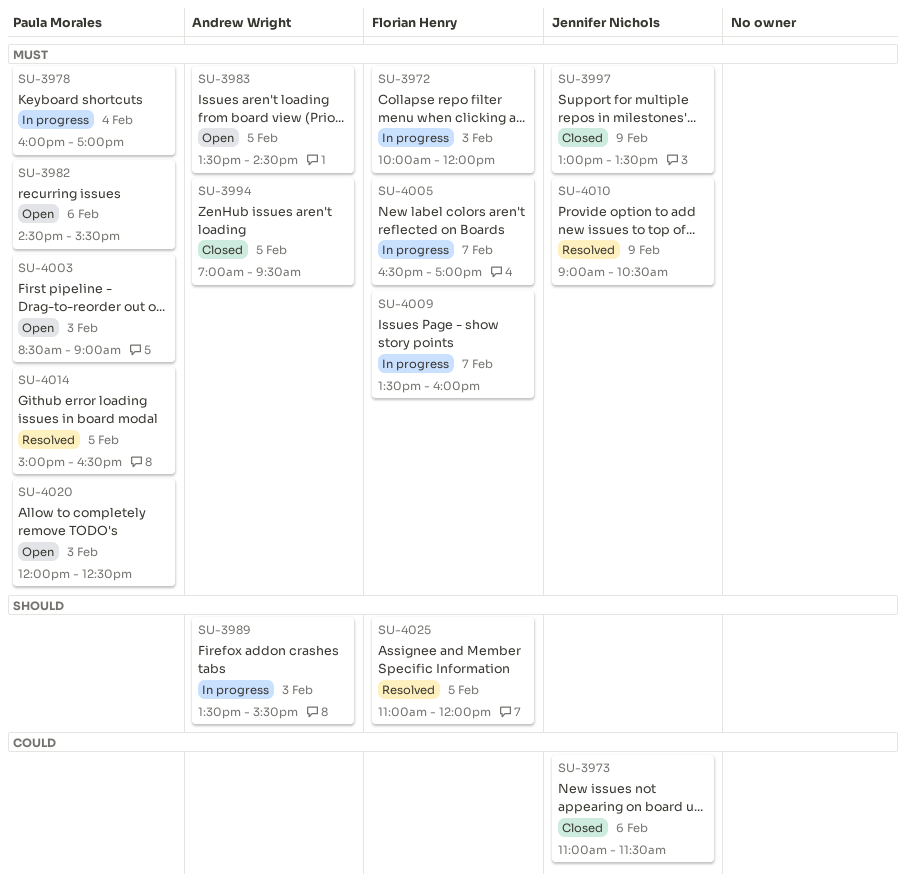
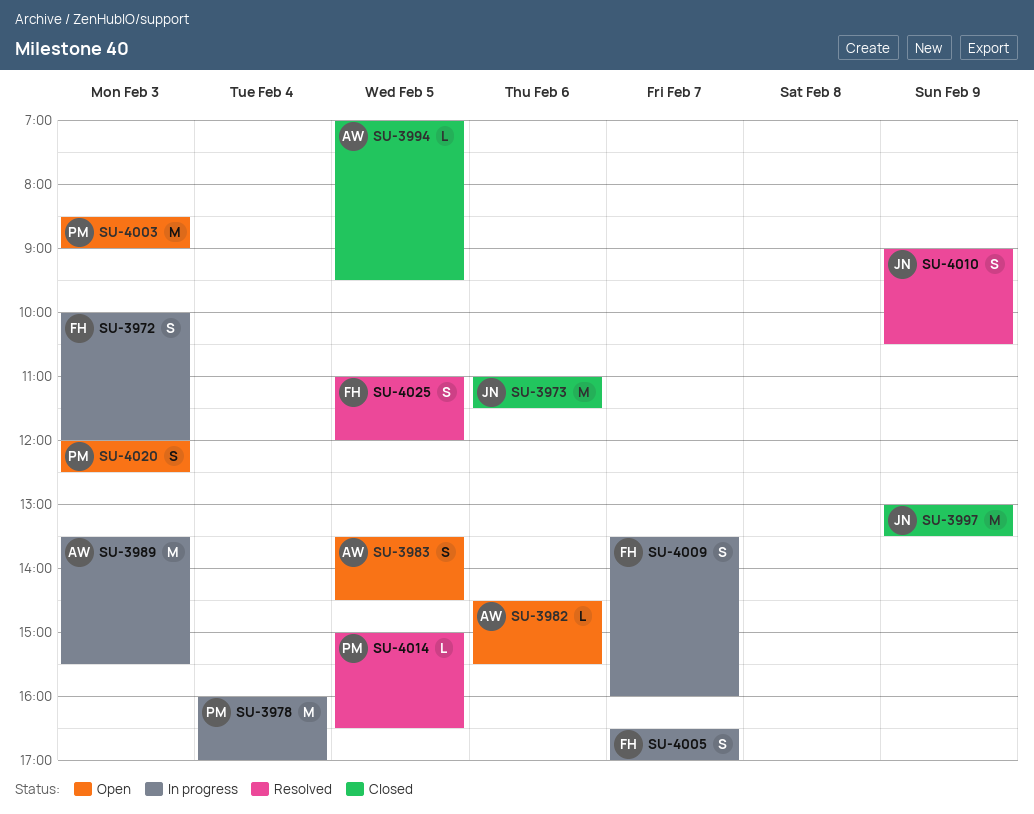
SU-3982, owner: Paula Morales -> Andrew Wright

